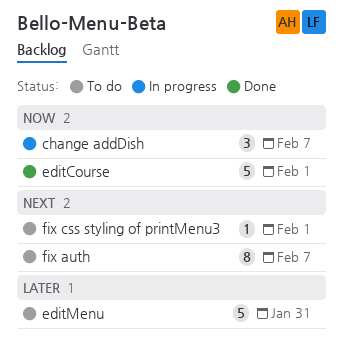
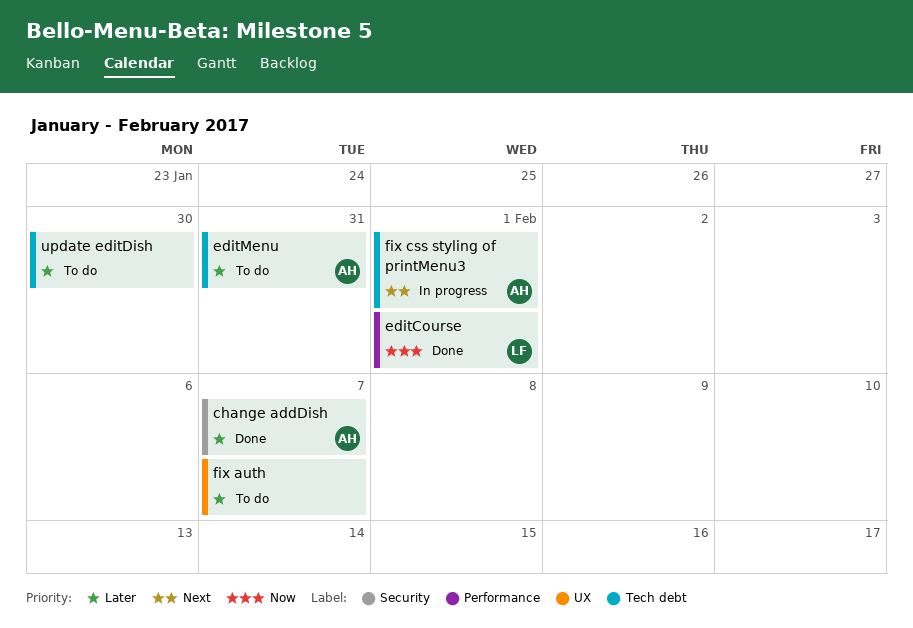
change addDish, status: In progress -> Done
change addDish, priority: Now -> Later
fix auth, priority: Next -> Later
fix css styling of printMenu3, status: To do -> In progress
update editDish: none -> present

